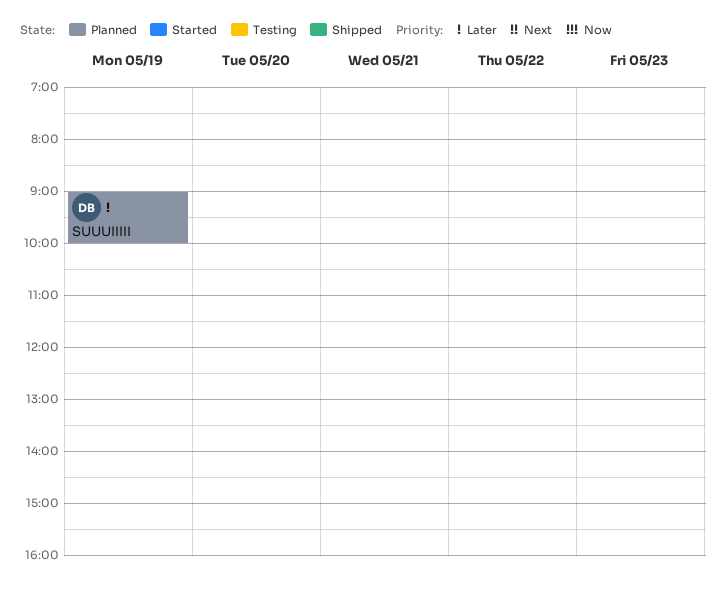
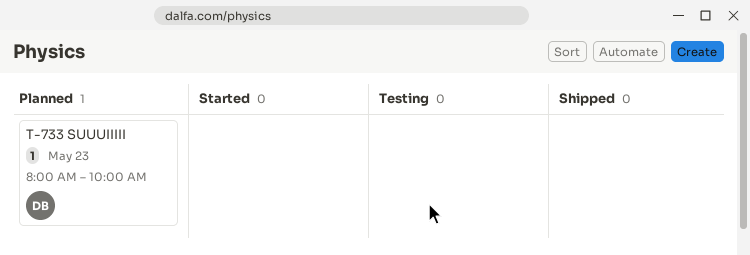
SUUUIIIII, day: May 19 -> May 23
SUUUIIIII, begins: 09:00 -> 08:00

